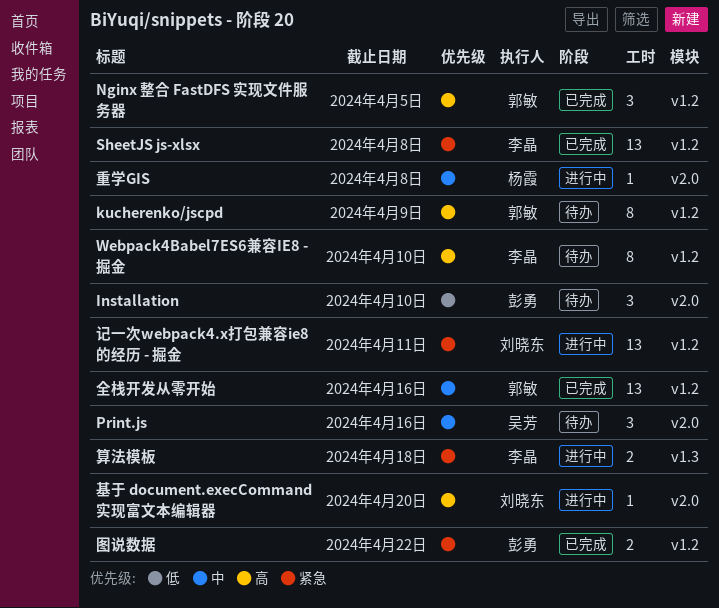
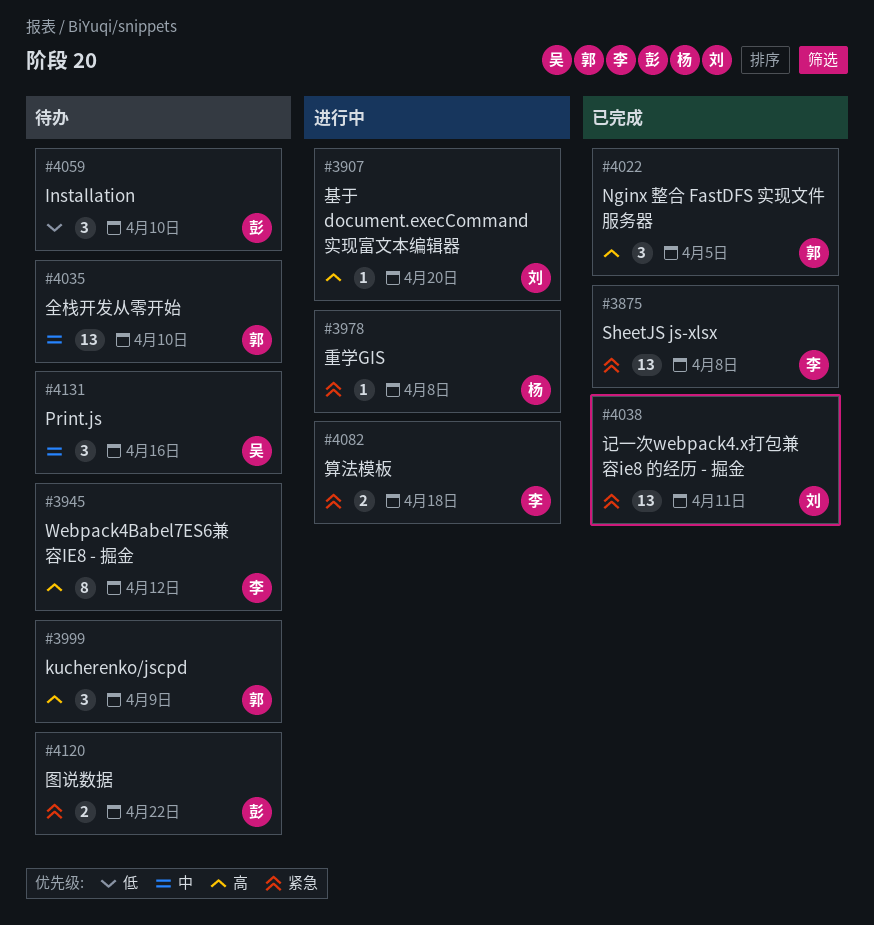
kucherenko/jscpd, estimate: 8 -> 3
Webpack4Babel7ES6兼容IE8 - 掘金, due: Apr 10 -> Apr 12
全栈开发从零开始, status: 已完成 -> 待办
全栈开发从零开始, due: Apr 16 -> Apr 10
图说数据, status: 已完成 -> 待办
记一次webpack4.x打包兼容ie8 的经历 - 掘金, status: 进行中 -> 已完成
重学GIS, priority: 中 -> 紧急

